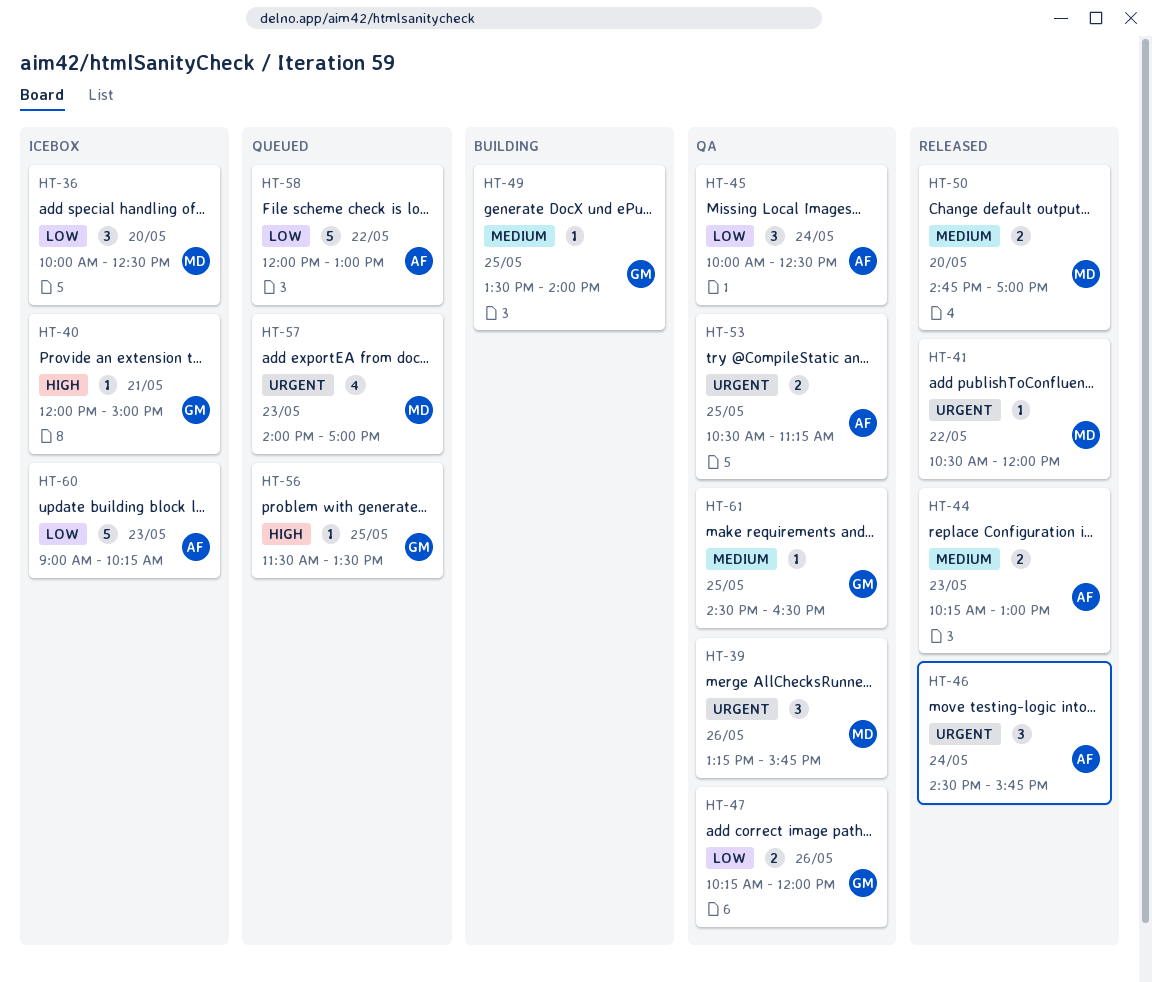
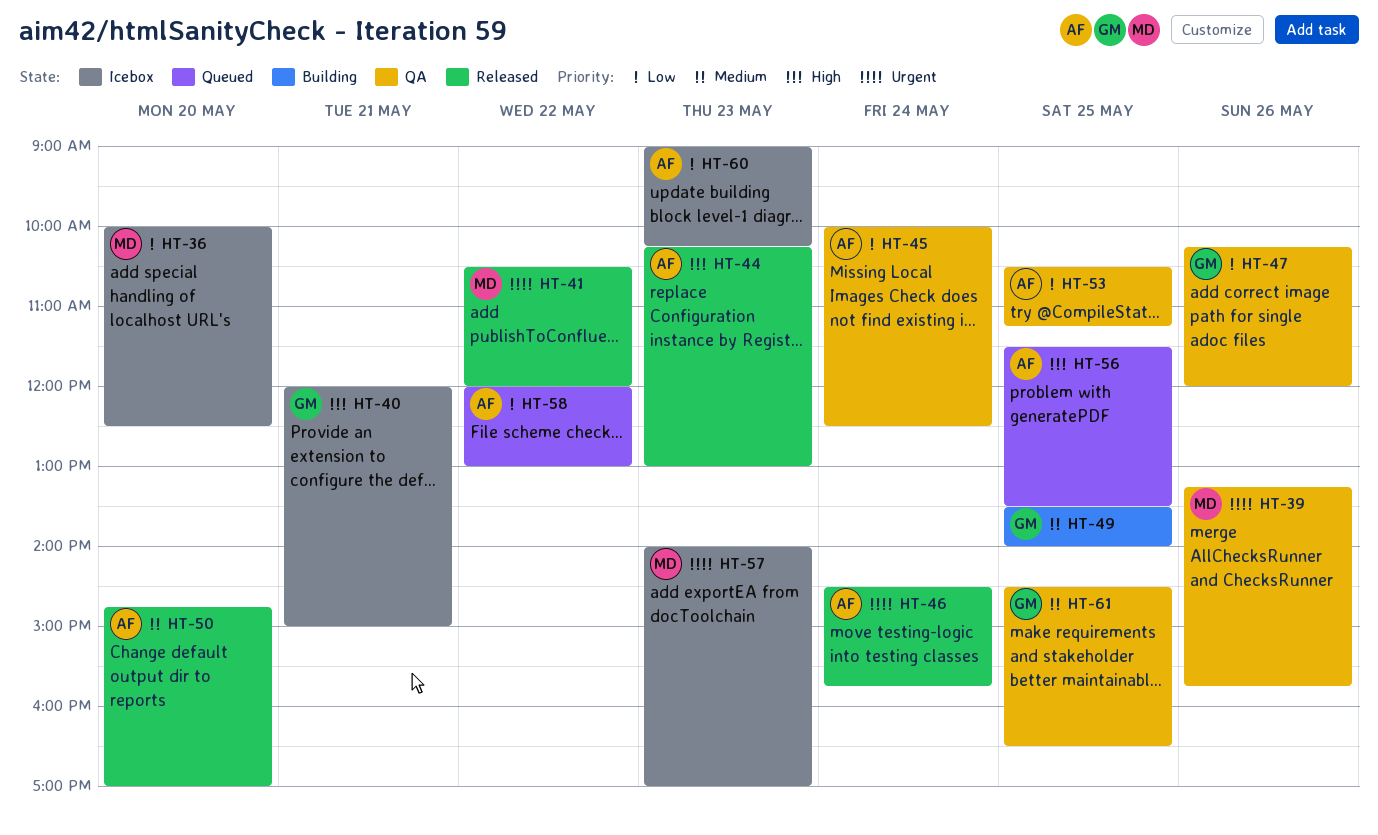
HT-44, priority: Medium -> High
HT-50, owner: MD -> AF
HT-53, priority: Urgent -> Low
HT-56, owner: GM -> AF
HT-57, status: Queued -> Icebox

